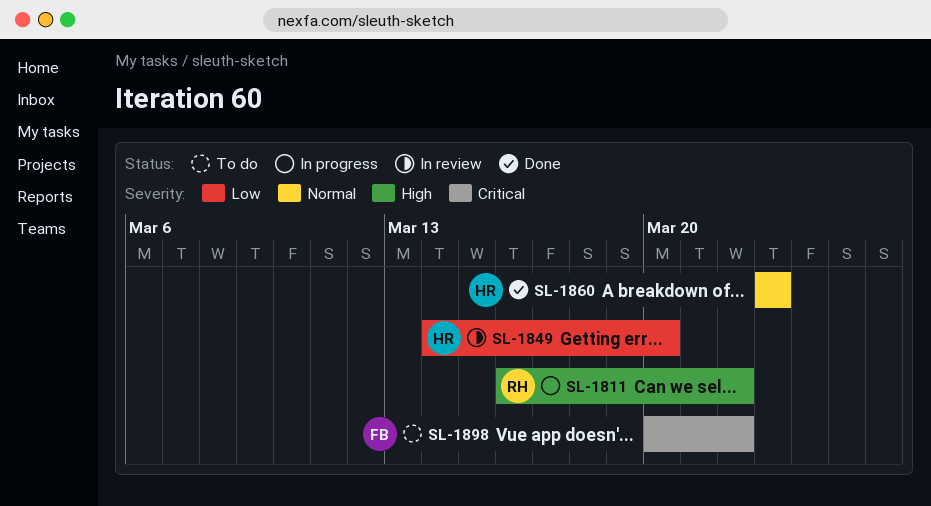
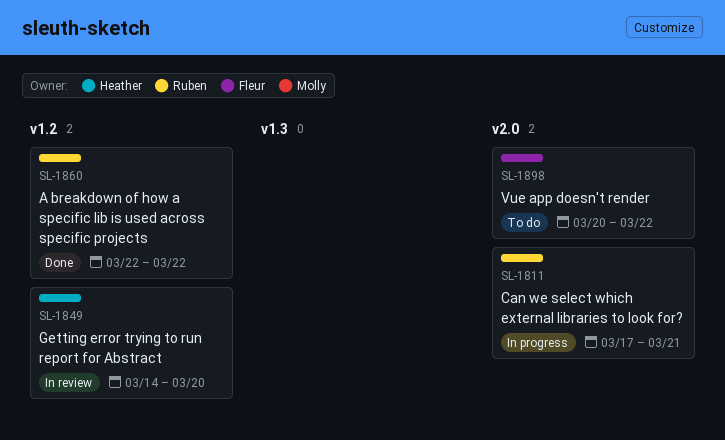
SL-1811, start: Mar 16 -> Mar 17
SL-1811, due: Mar 22 -> Mar 21
SL-1860, owner: Heather -> Ruben
SL-1860, start: Mar 23 -> Mar 22
SL-1860, due: Mar 23 -> Mar 22

